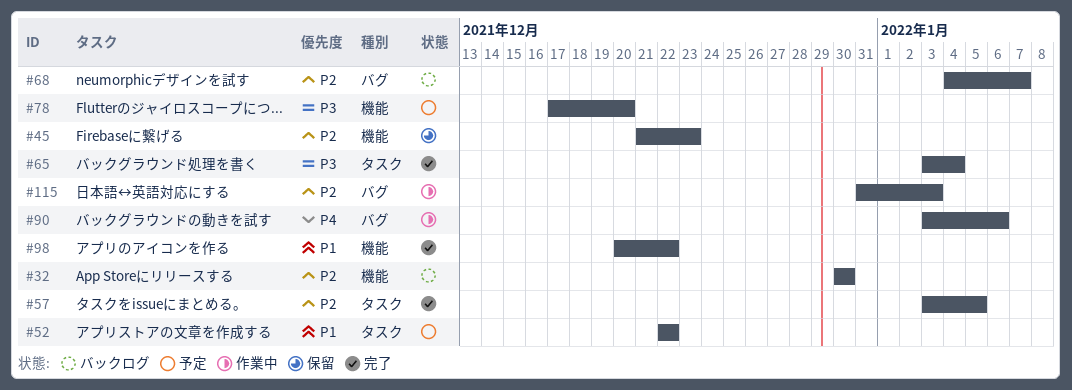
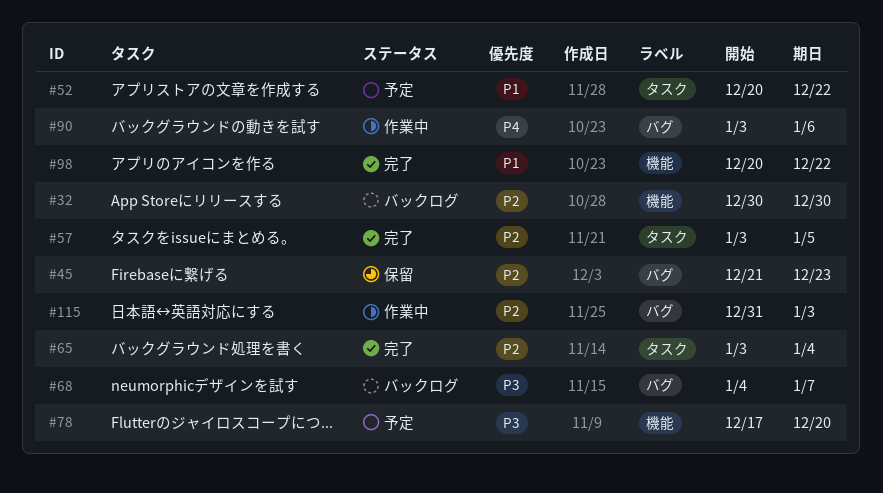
#45, label: 機能 -> バグ
#52, start: Dec 22 -> Dec 20
#65, priority: P3 -> P2
#68, priority: P2 -> P3

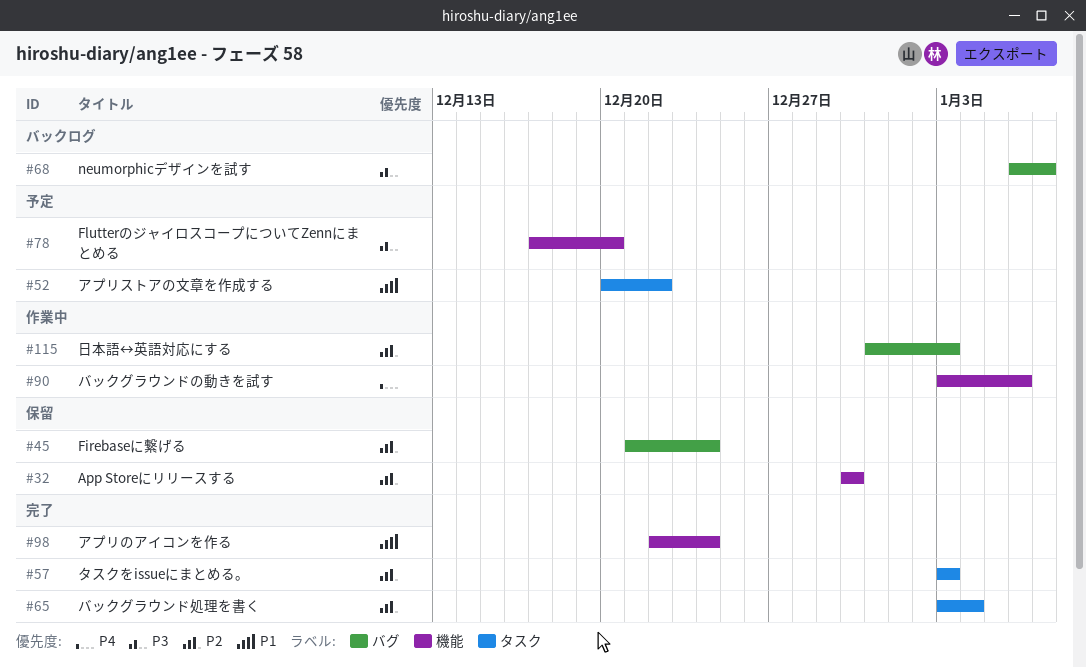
#32, status: バックログ -> 保留
#45, due: Dec 23 -> Dec 24
#57, due: Jan 5 -> Jan 3
#68, start: Jan 4 -> Jan 6
#90, label: バグ -> 機能
#98, start: Dec 20 -> Dec 22
#98, due: Dec 22 -> Dec 24

